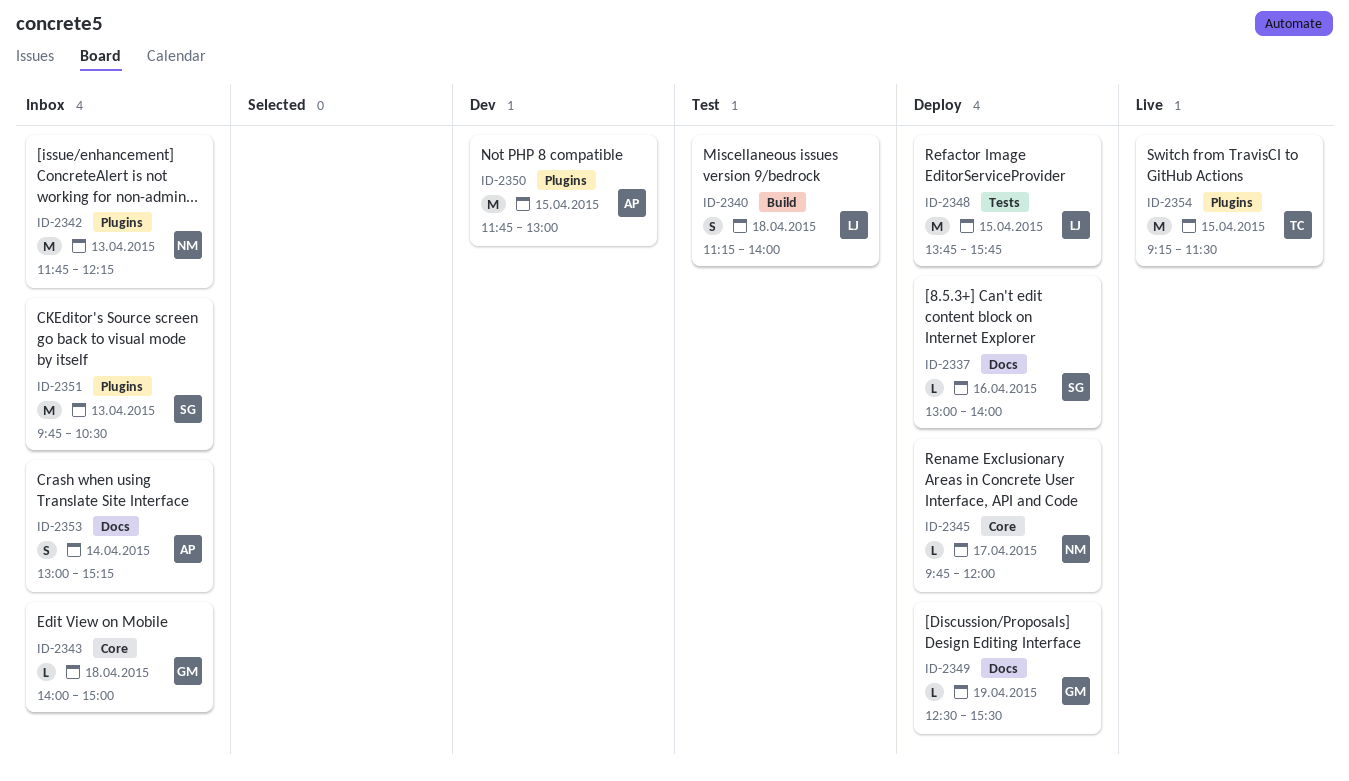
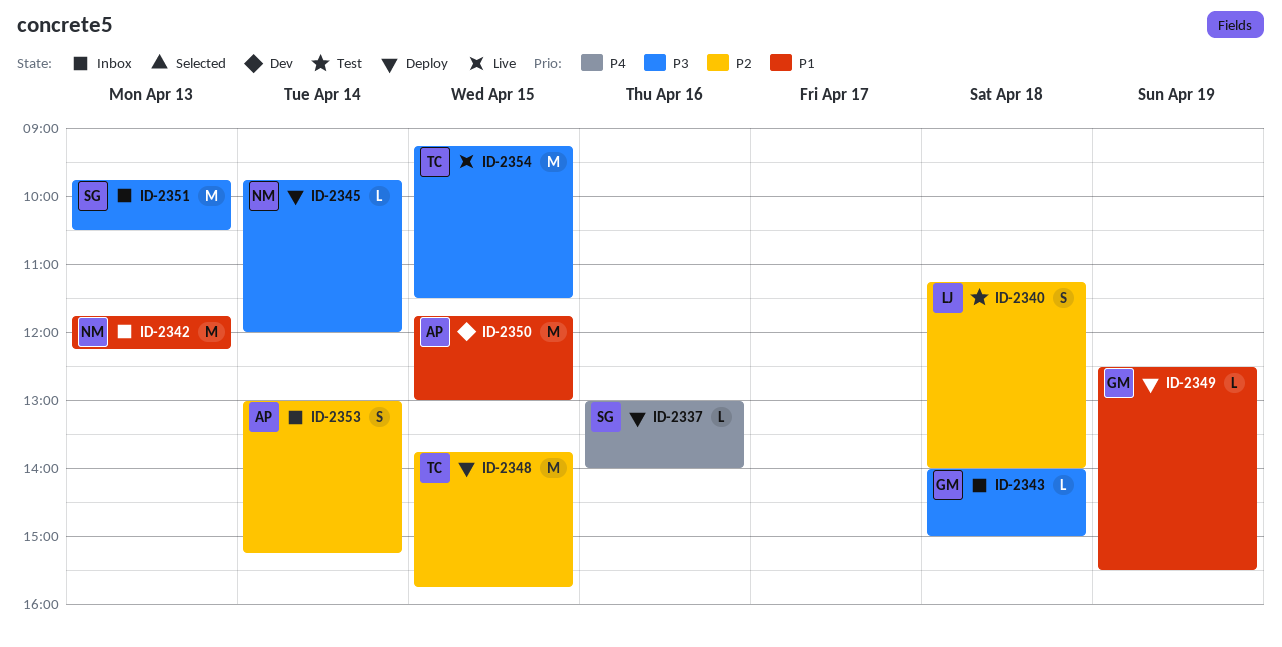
ID-2345, day: Apr 17 -> Apr 14
ID-2348, owner: LJ -> TC

